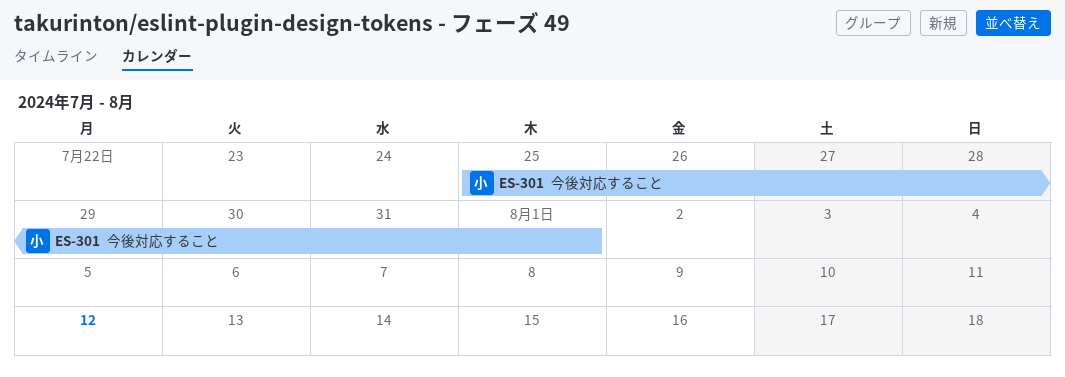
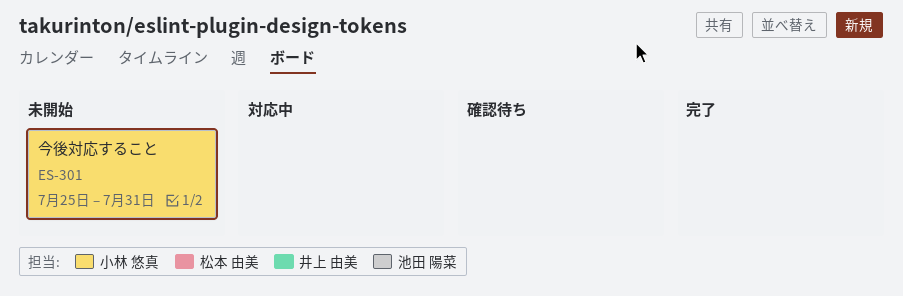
ES-301, due: Aug 1 -> Jul 31

